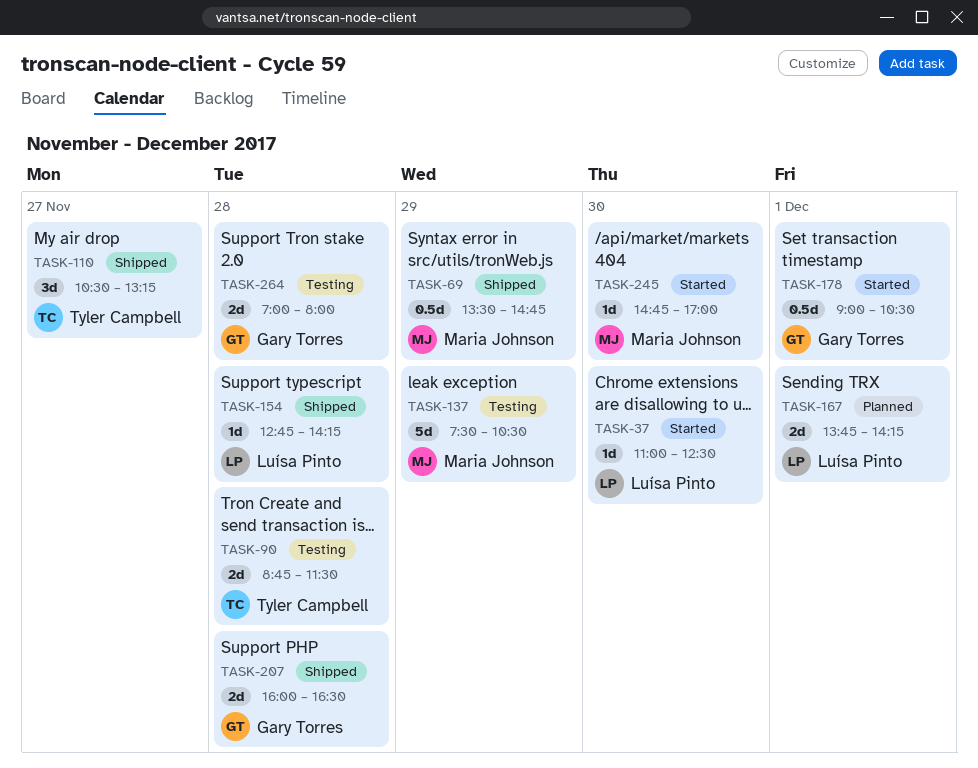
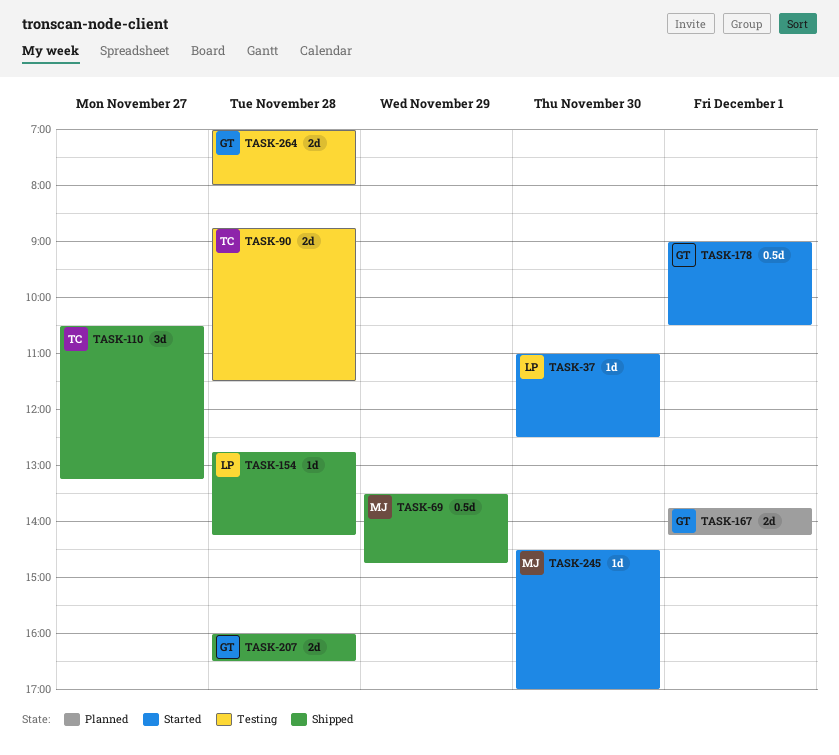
TASK-137: present -> none
TASK-167, owner: Luísa Pinto -> Gary Torres
TASK-245, begins: 14:45 -> 14:30

